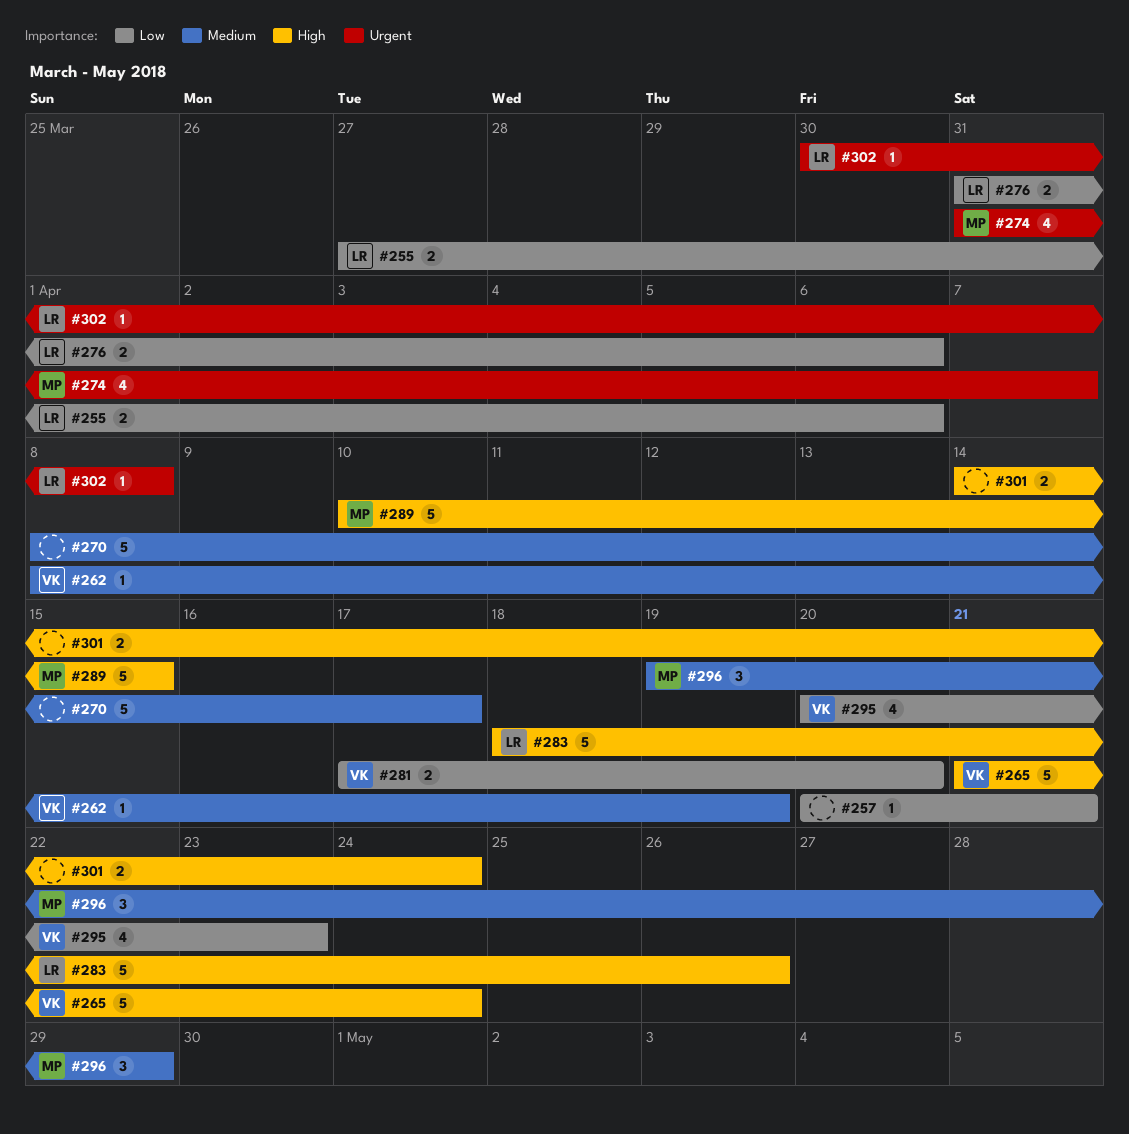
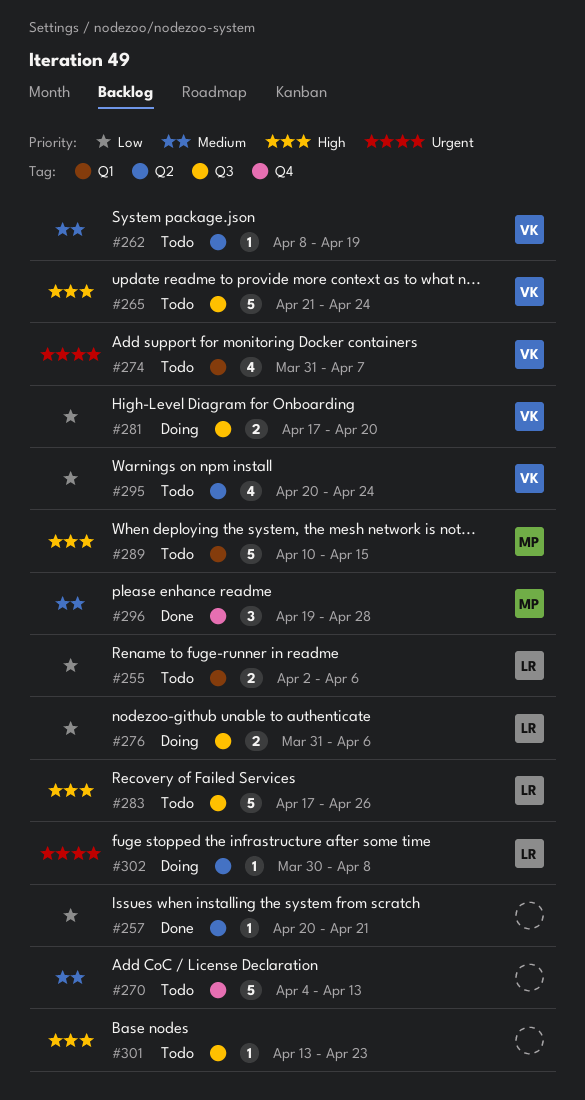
#255, start: Mar 27 -> Apr 2
#270, start: Apr 8 -> Apr 4
#270, due: Apr 17 -> Apr 13
#274, owner: MP -> VK
#283, start: Apr 18 -> Apr 17
#295, due: Apr 23 -> Apr 24
#296, due: Apr 29 -> Apr 28
#301, estimate: 2 -> 1
#301, start: Apr 14 -> Apr 13
#301, due: Apr 24 -> Apr 23

